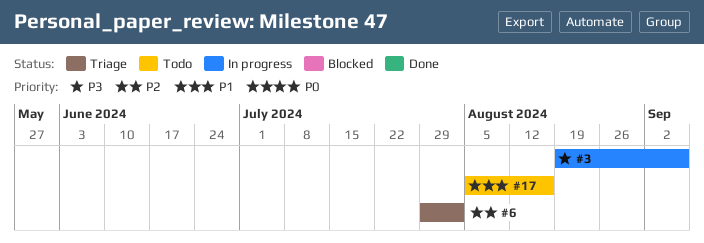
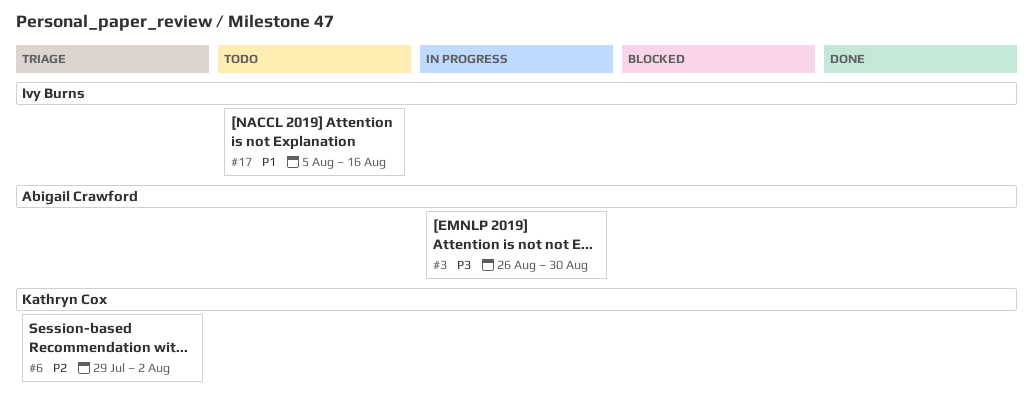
#3, start: Aug 19 -> Aug 26
#3, due: Sep 6 -> Aug 30

